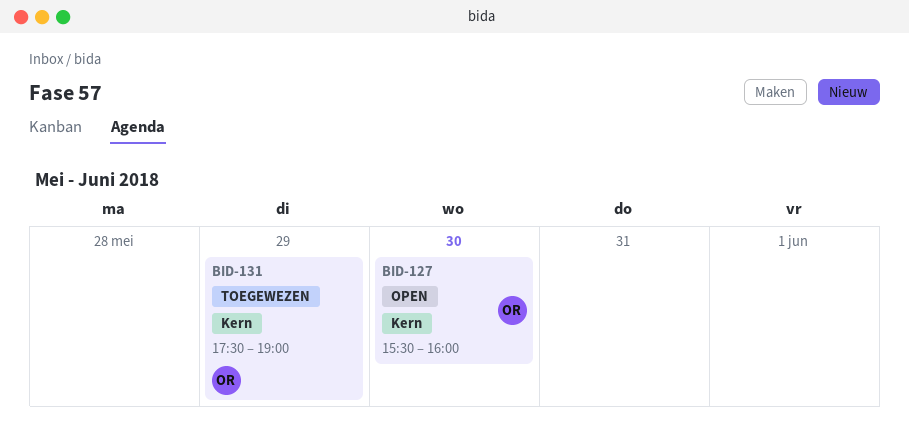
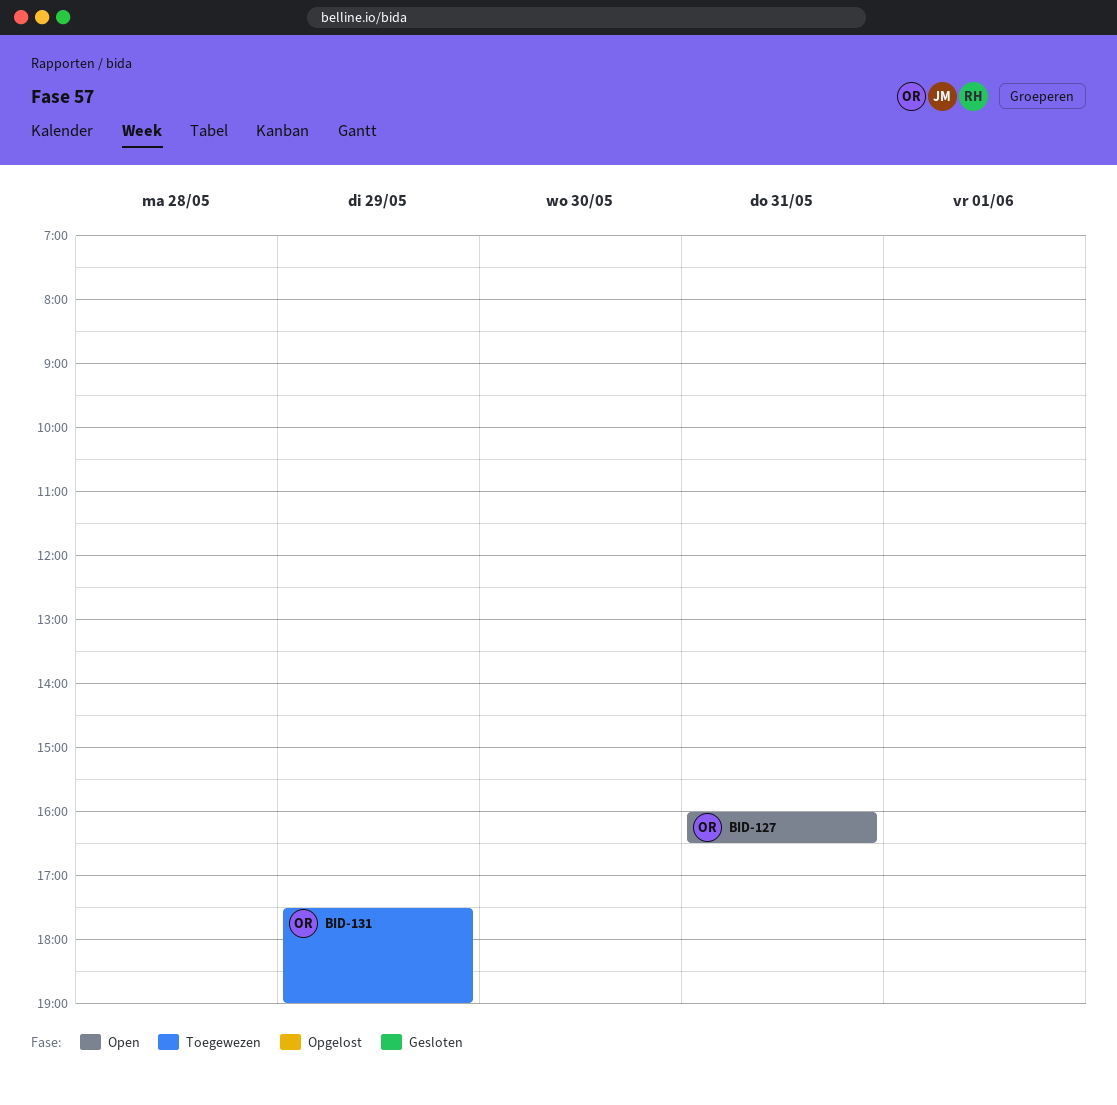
BID-127, day: May 30 -> May 31
BID-127, begins: 15:30 -> 16:00
BID-127, ends: 16:00 -> 16:30

